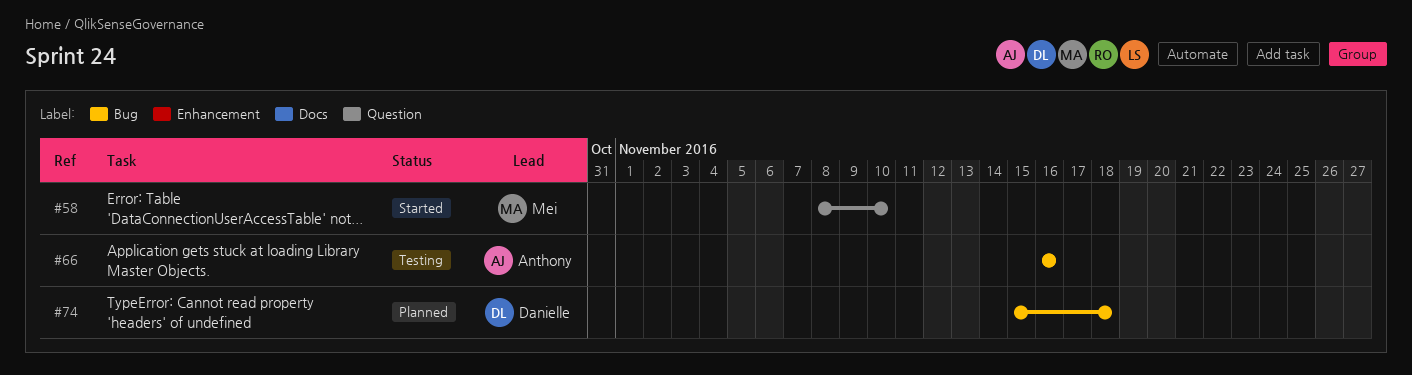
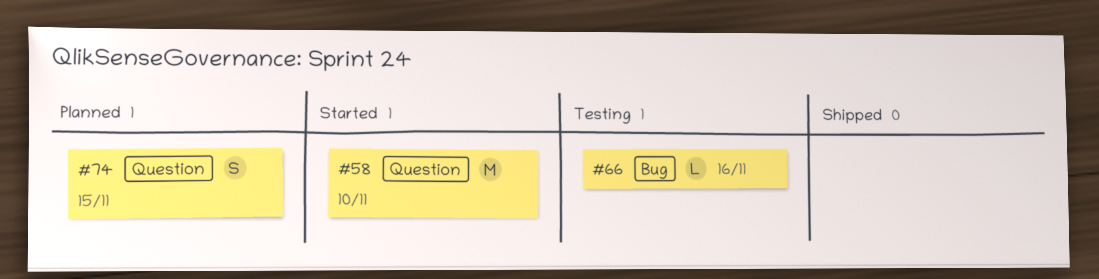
#74, label: Bug -> Question
#74, due: Nov 18 -> Nov 15

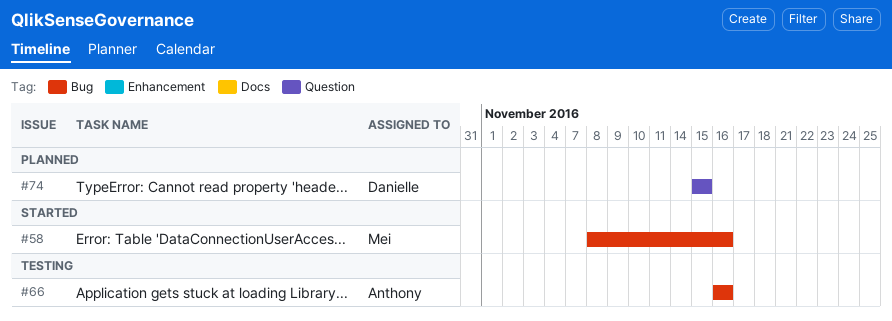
#58, label: Question -> Bug
#58, due: Nov 10 -> Nov 16

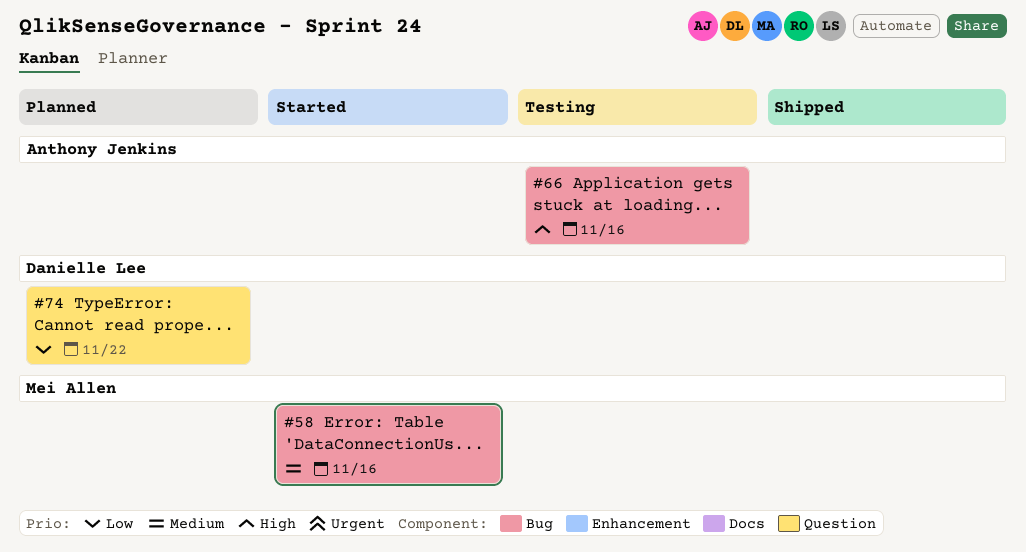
#74, due: Nov 15 -> Nov 22

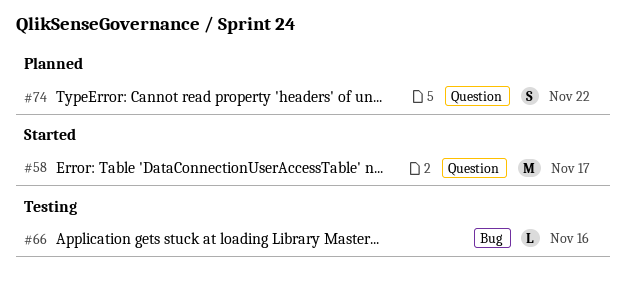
#58, label: Bug -> Question
#58, due: Nov 16 -> Nov 17

